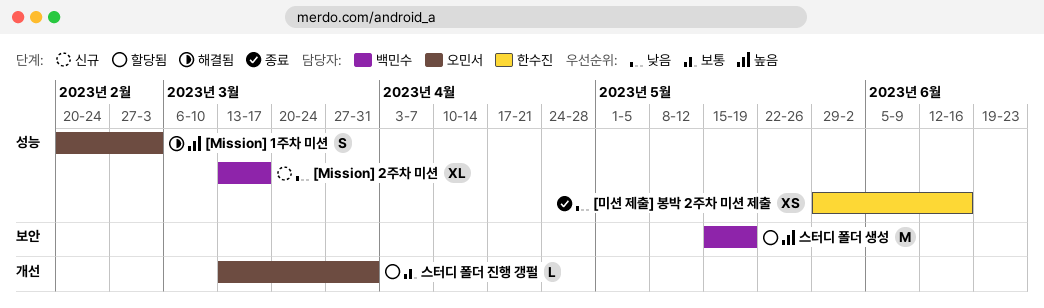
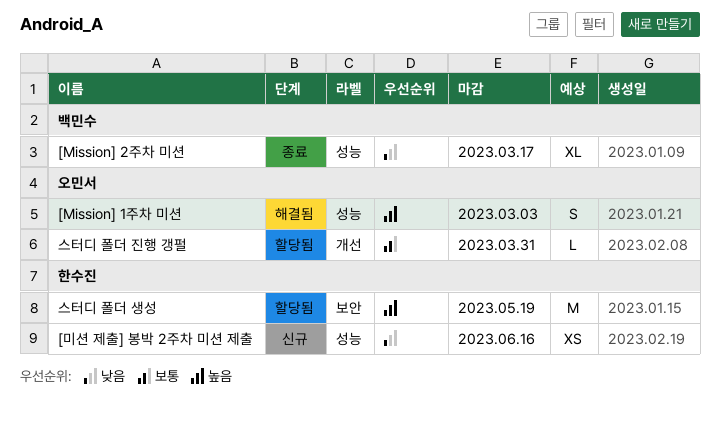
[Mission] 2주차 미션, status: 신규 -> 종료
[미션 제출] 봉박 2주차 미션 제출, status: 종료 -> 신규
스터디 폴더 생성, owner: 백민수 -> 한수진

